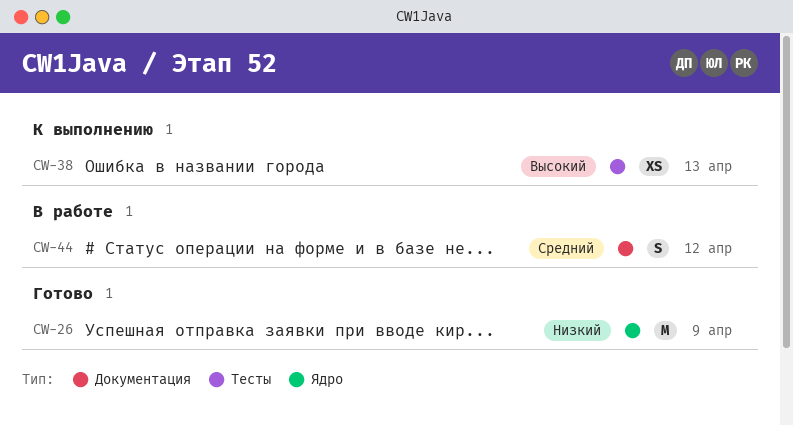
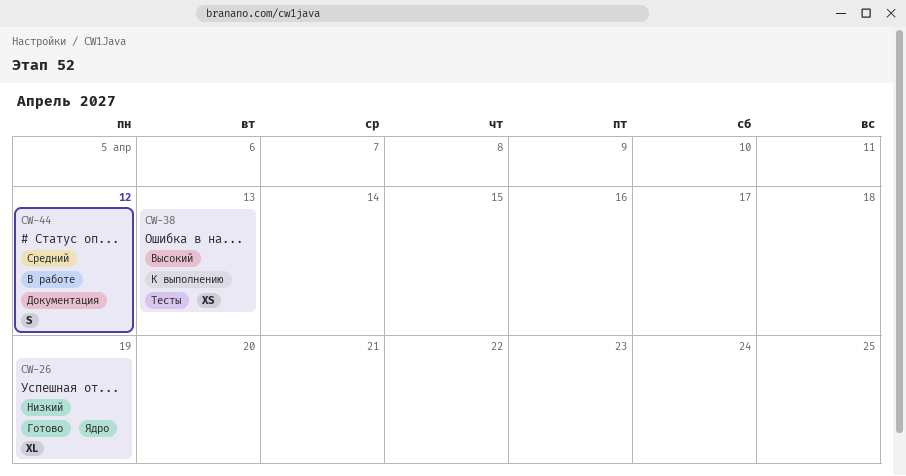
CW-26, estimate: M -> XL
CW-26, due: Apr 9 -> Apr 19

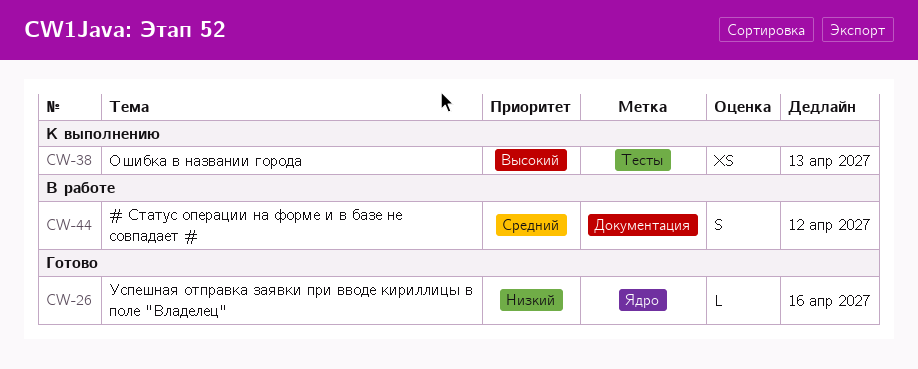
CW-26, estimate: XL -> L
CW-26, due: Apr 19 -> Apr 16

